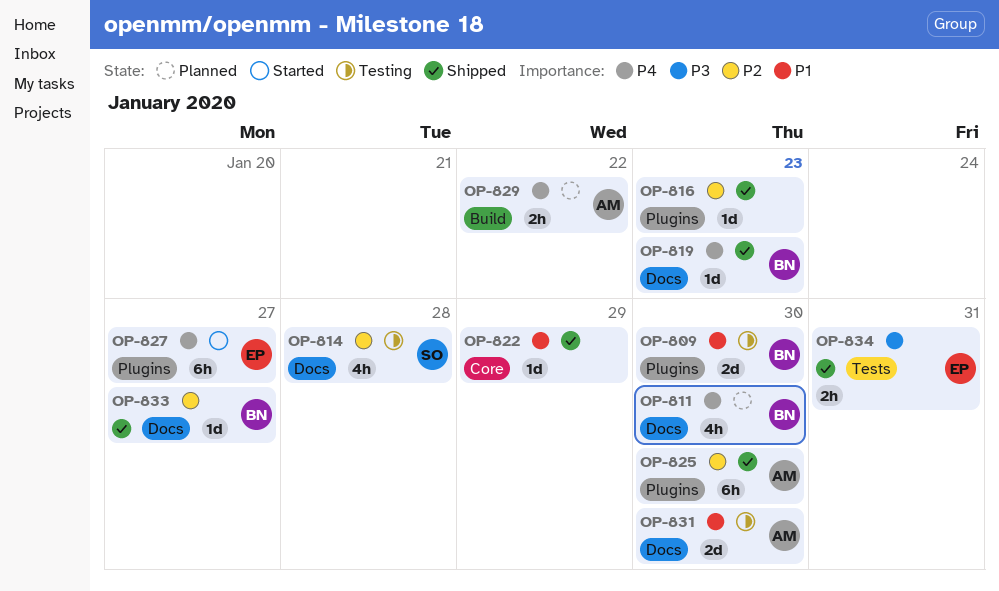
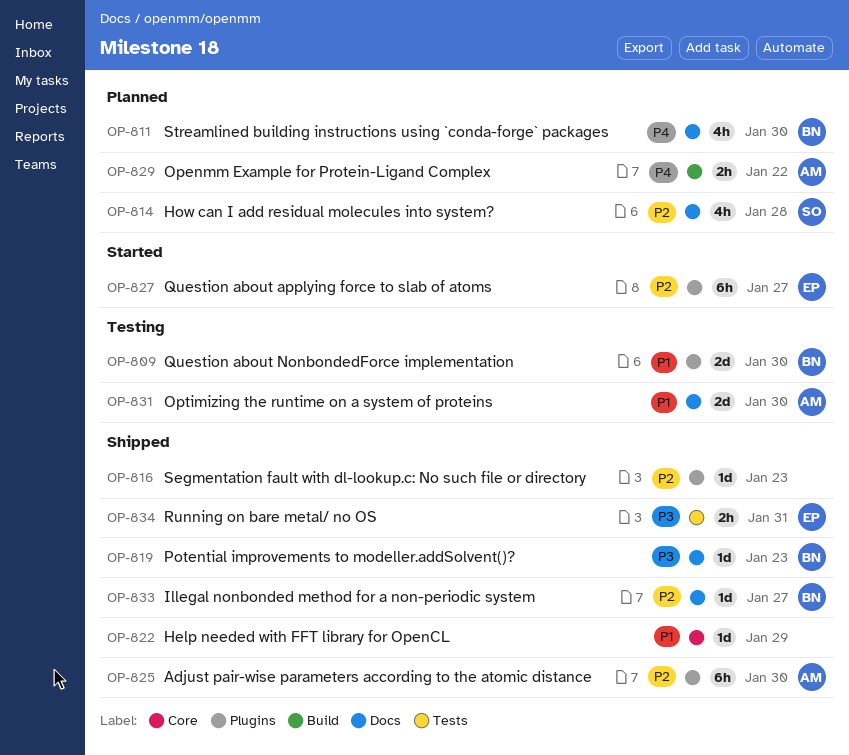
OP-814, status: Testing -> Planned
OP-819, priority: P4 -> P3
OP-827, priority: P4 -> P2

